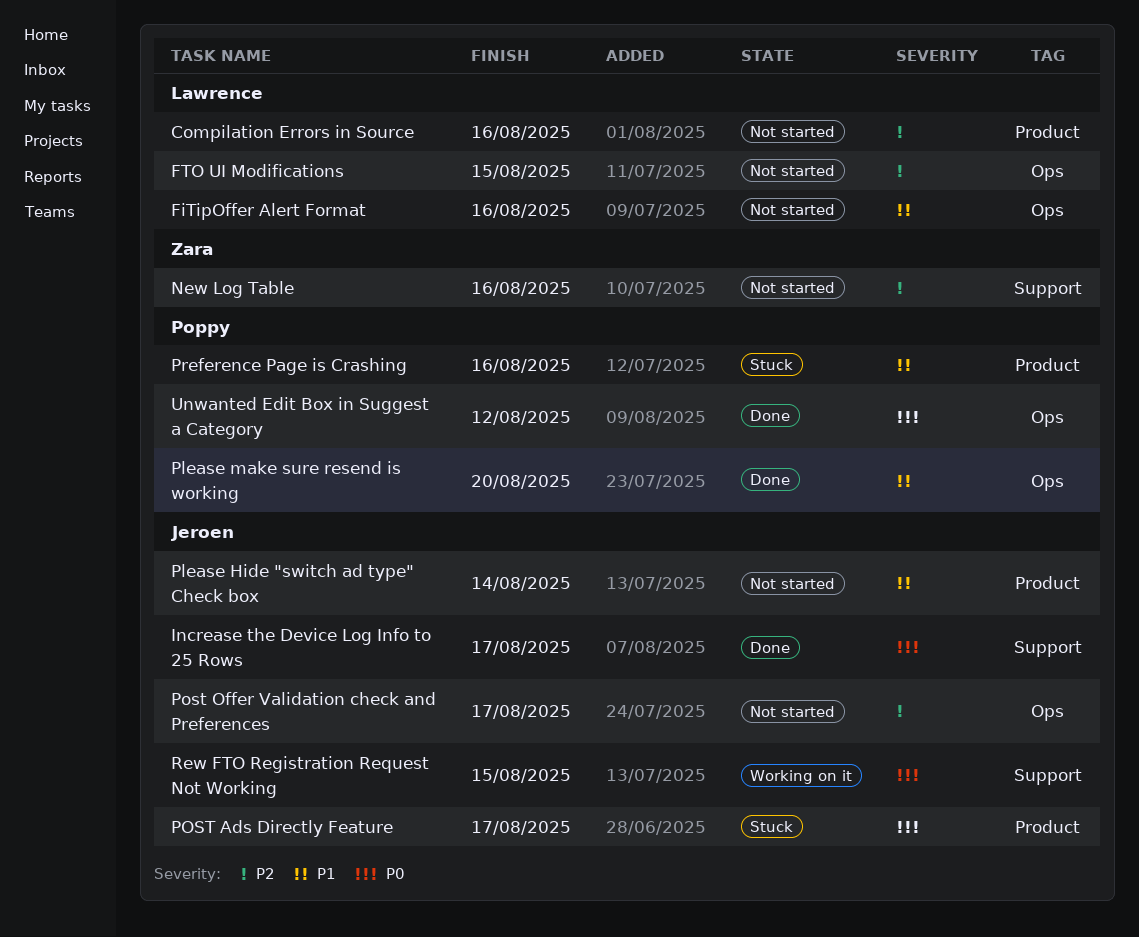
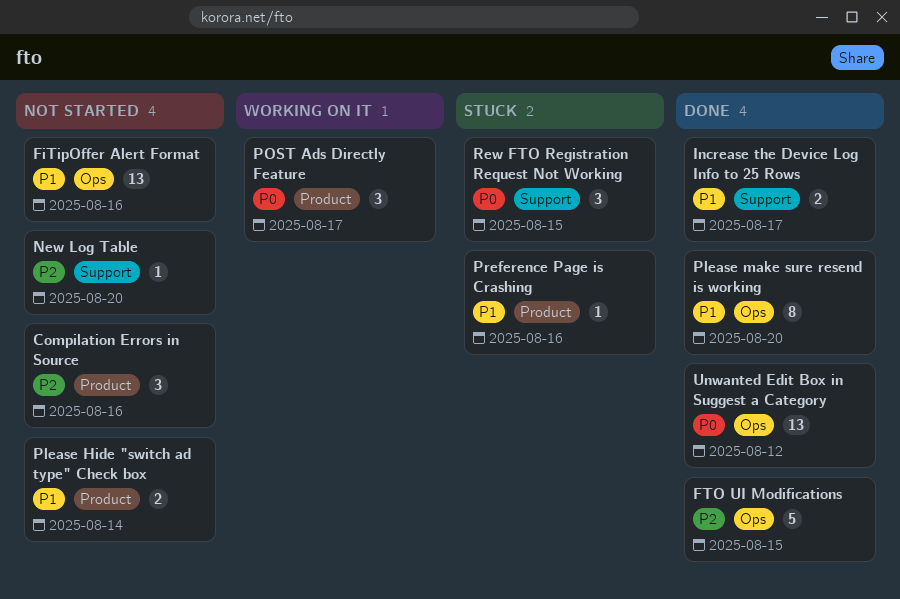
FTO UI Modifications, status: Not started -> Done
Increase the Device Log Info to 25 Rows, priority: P0 -> P1
New Log Table, due: Aug 16 -> Aug 20
POST Ads Directly Feature, status: Stuck -> Working on it
Post Offer Validation check and Preferences: present -> none
Rew FTO Registration Request Not Working, status: Working on it -> Stuck

